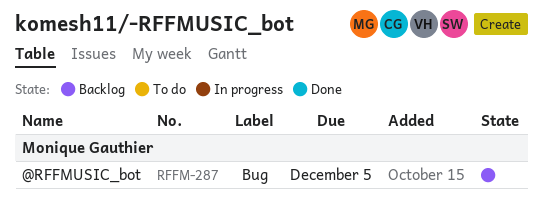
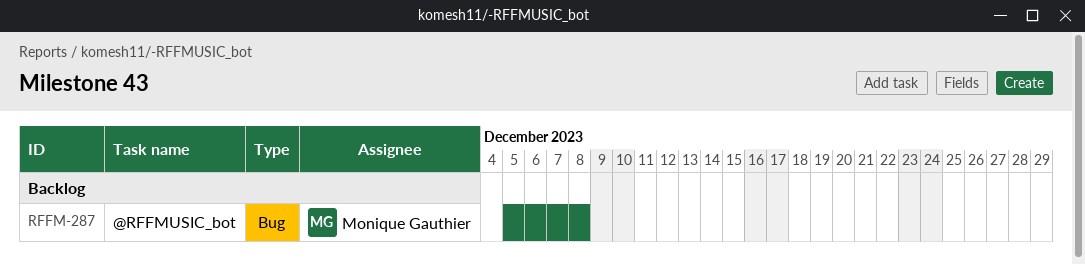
RFFM-287, due: Dec 5 -> Dec 8

